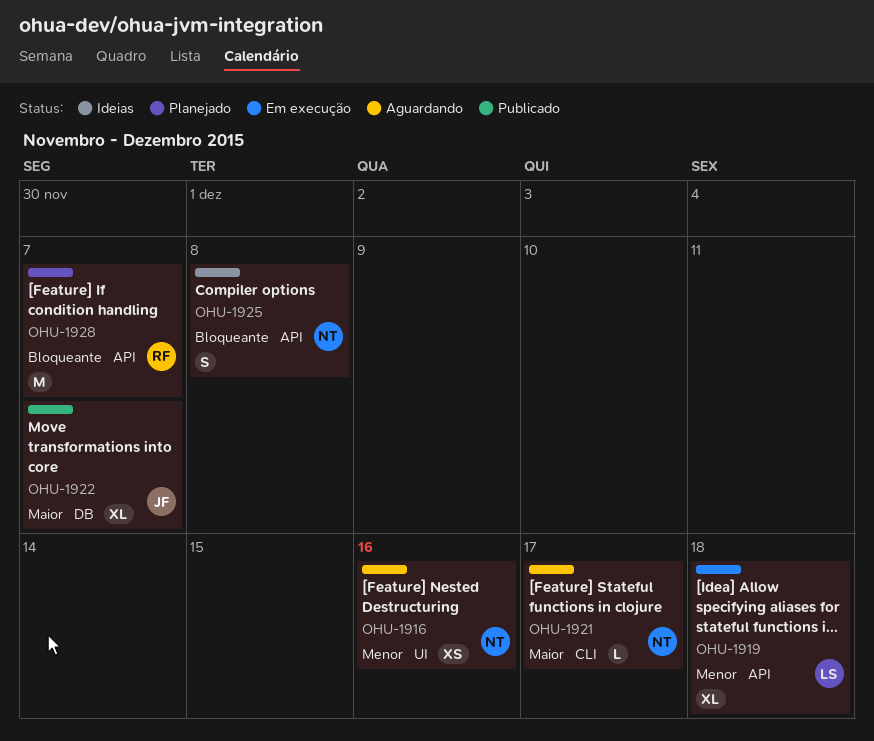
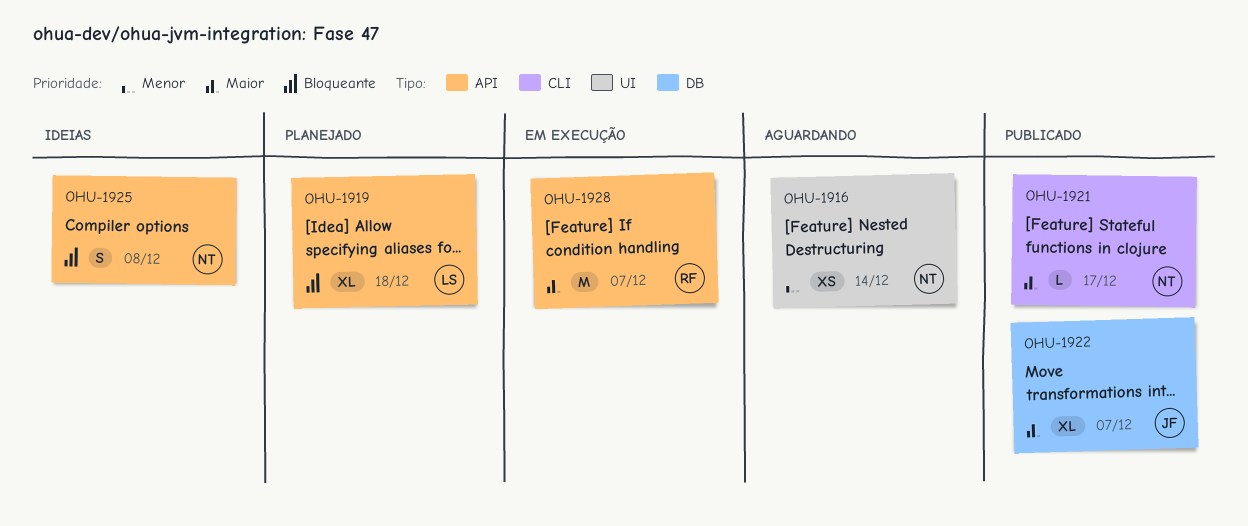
OHU-1916, due: Dec 16 -> Dec 14
OHU-1919, status: Em execução -> Planejado
OHU-1919, priority: Menor -> Bloqueante
OHU-1921, status: Aguardando -> Publicado
OHU-1928, status: Planejado -> Em execução
OHU-1928, priority: Bloqueante -> Maior

